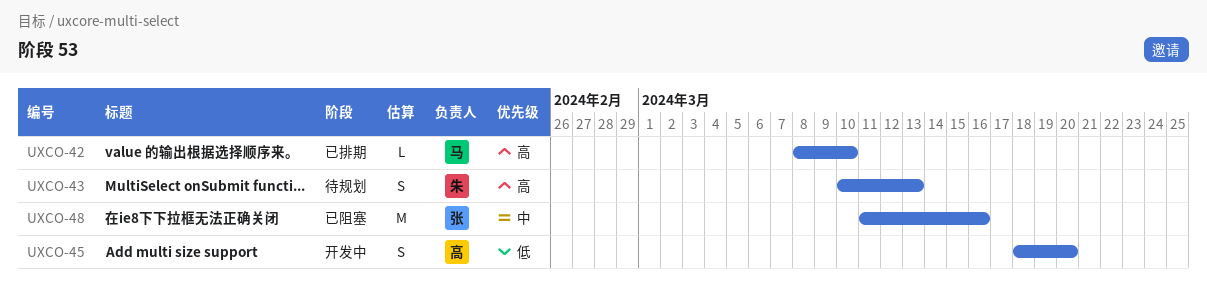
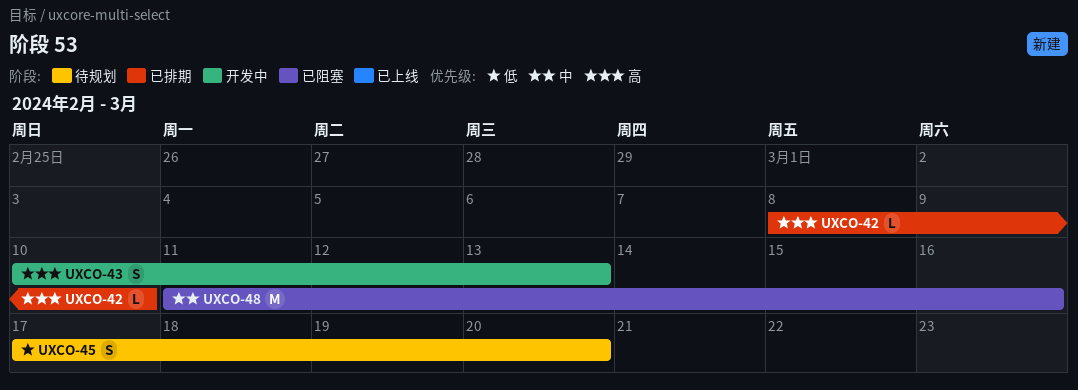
UXCO-43, status: 待规划 -> 开发中
UXCO-45, status: 开发中 -> 待规划
UXCO-45, start: Mar 18 -> Mar 17

